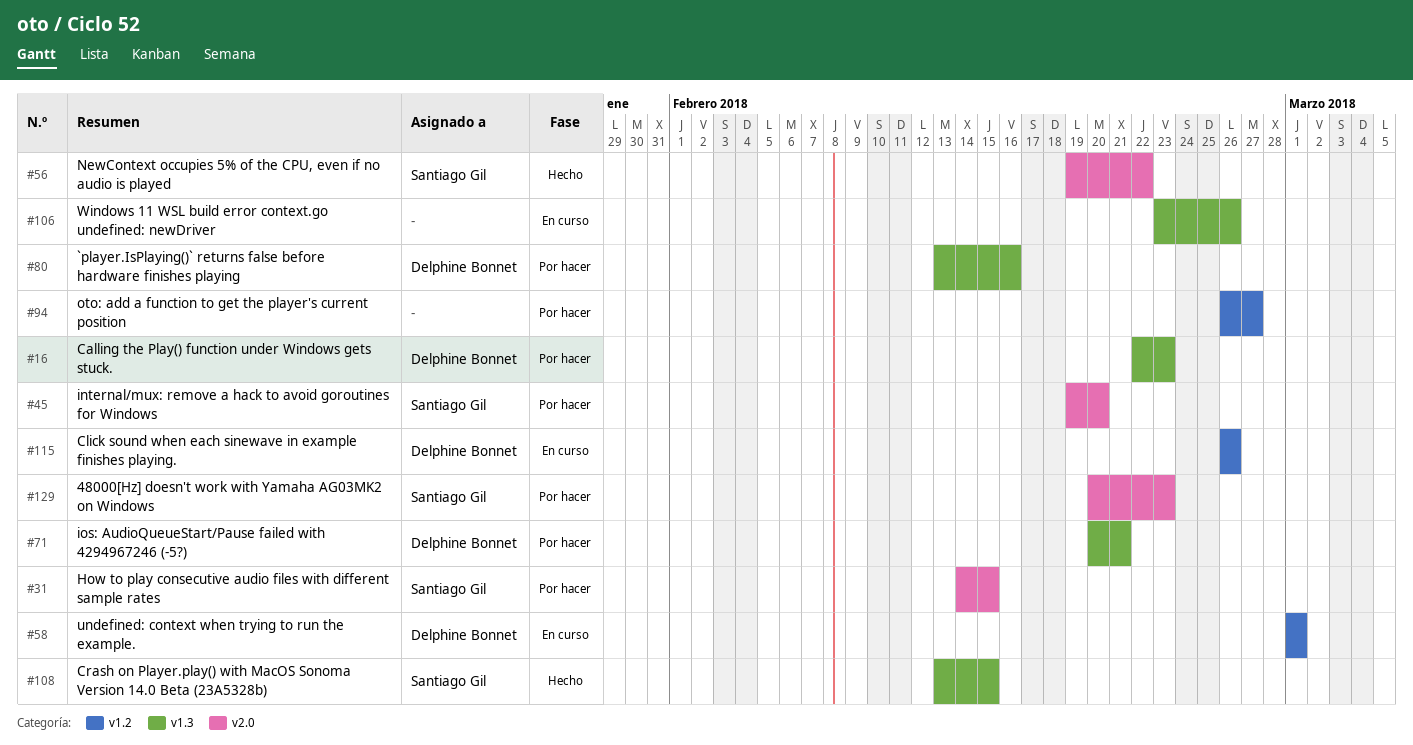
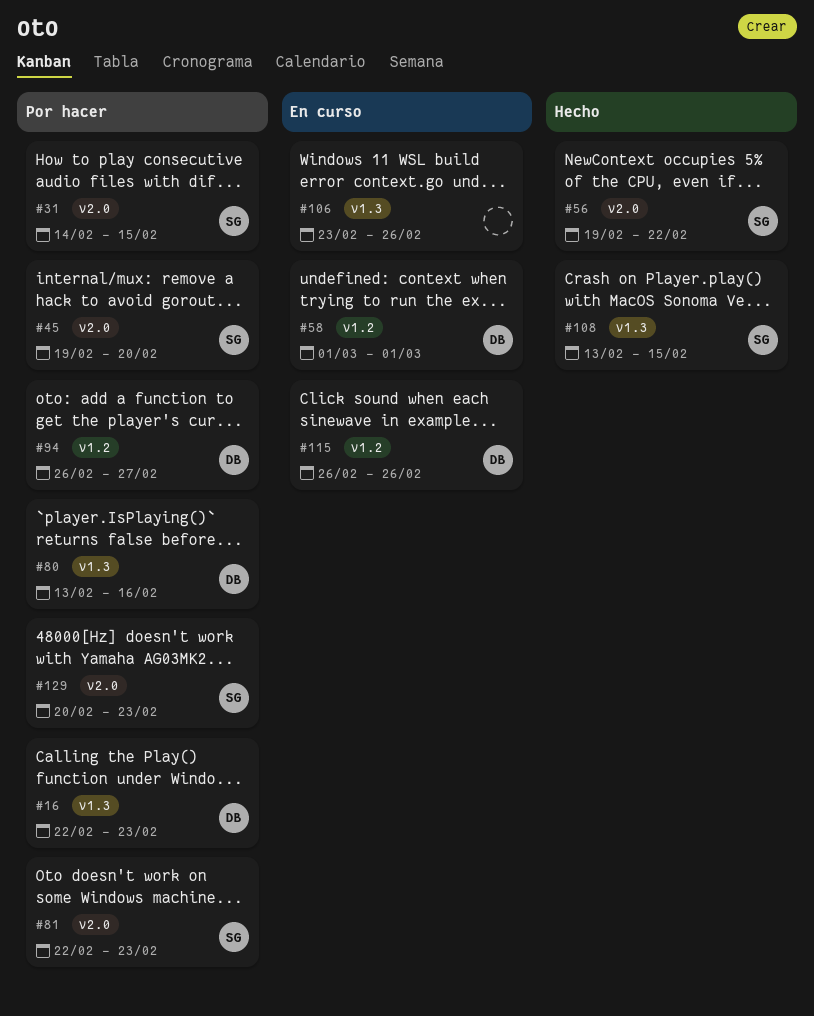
#71: present -> none
#81: none -> present
#94, owner: none -> Delphine Bonnet

